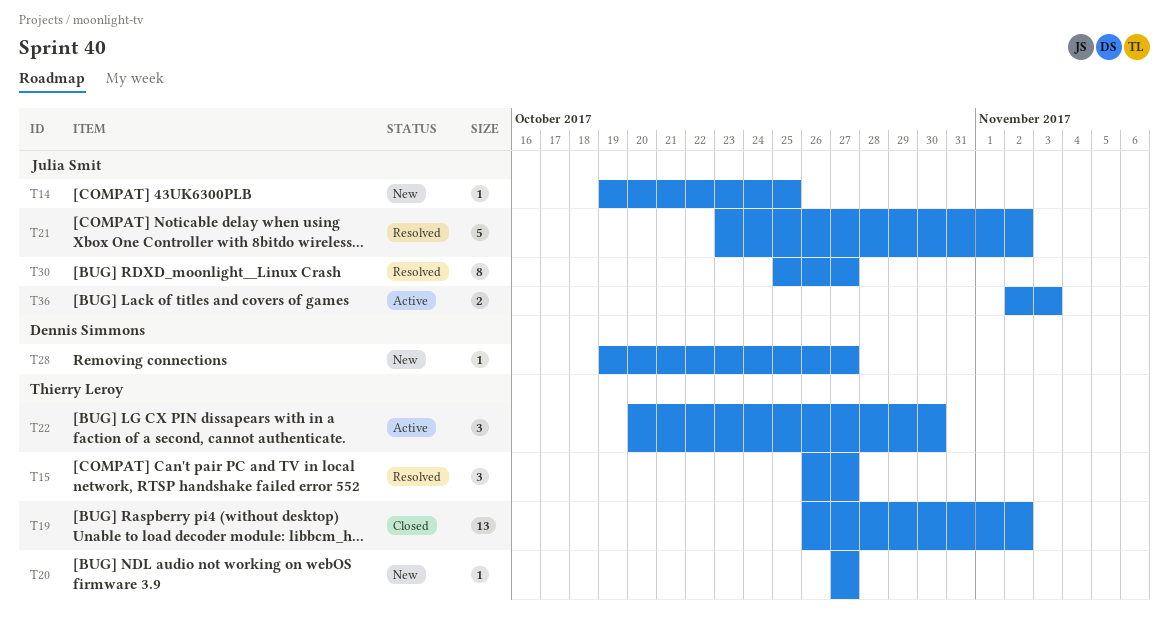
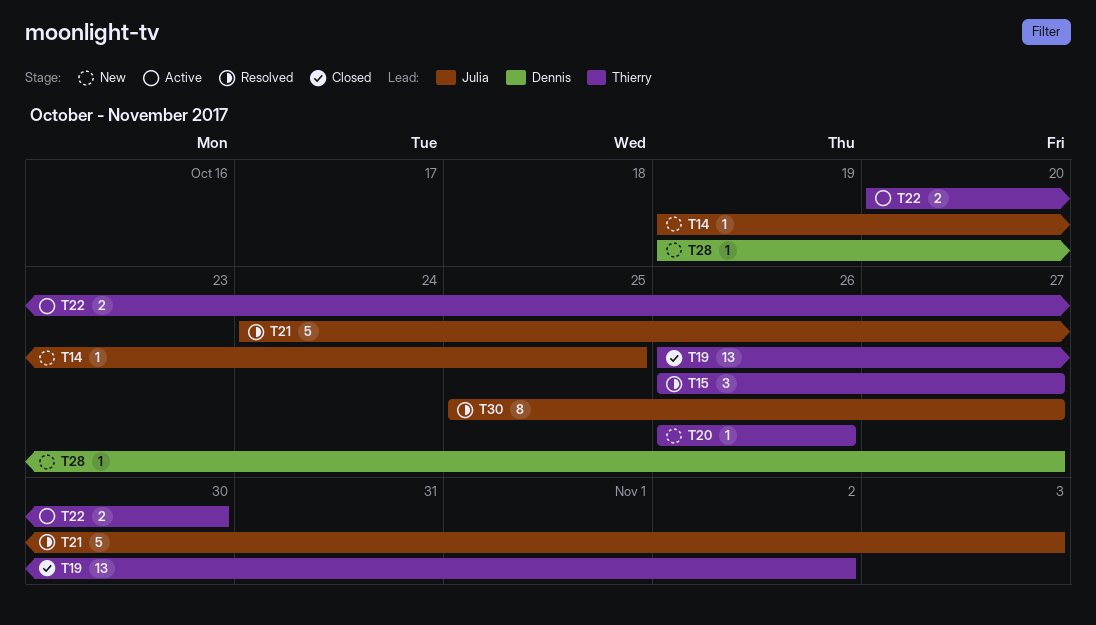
T20, start: Oct 27 -> Oct 26
T20, due: Oct 27 -> Oct 26
T21, start: Oct 23 -> Oct 24
T21, due: Nov 2 -> Nov 3
T22, estimate: 3 -> 2
T36: present -> none

